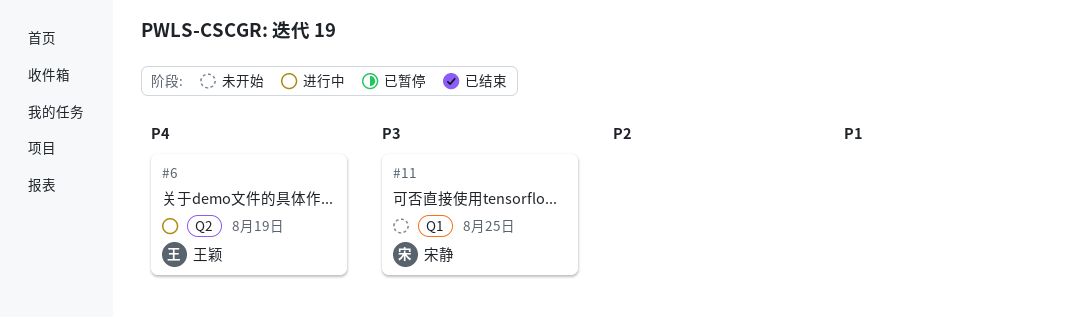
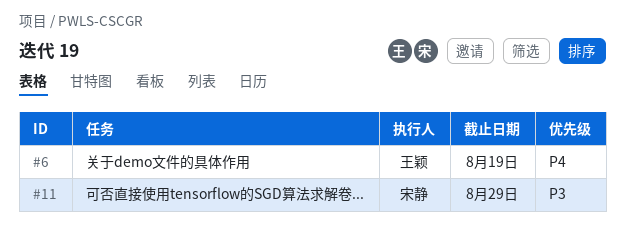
#11, due: Aug 25 -> Aug 29

